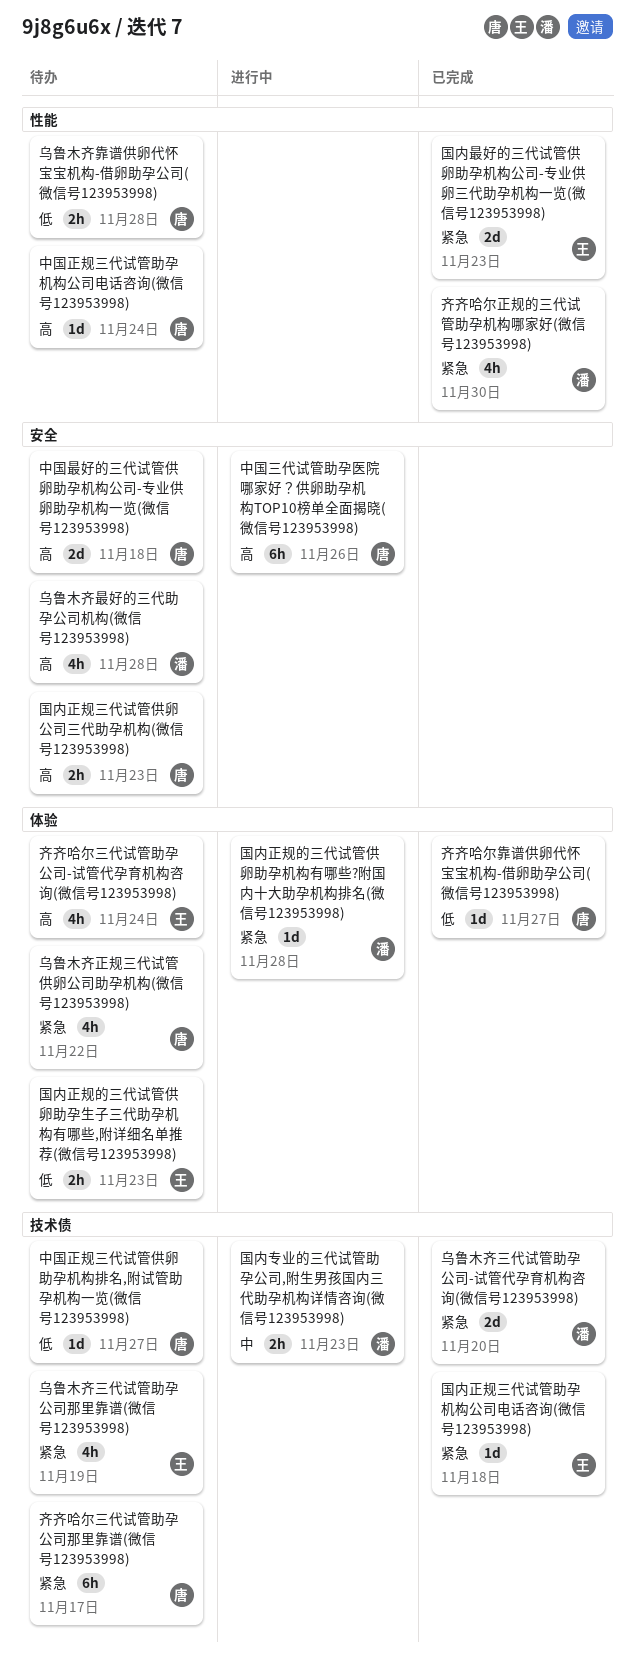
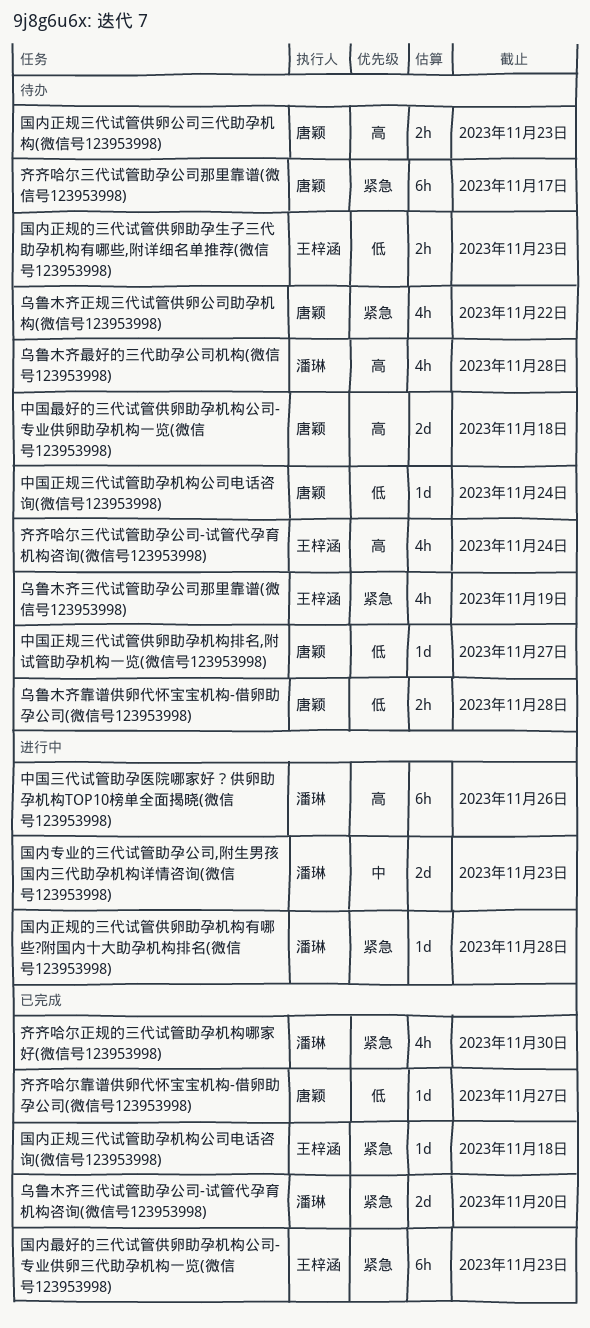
中国三代试管助孕医院哪家好？供卵助孕机构TOP10榜单全面揭晓(微信号123953998), owner: 唐颖 -> 潘琳
中国正规三代试管助孕机构公司电话咨询(微信号123953998), priority: 高 -> 低
国内专业的三代试管助孕公司,附生男孩国内三代助孕机构详情咨询(微信号123953998), estimate: 2h -> 2d
国内最好的三代试管供卵助孕机构公司-专业供卵三代助孕机构一览(微信号123953998), estimate: 2d -> 6h

